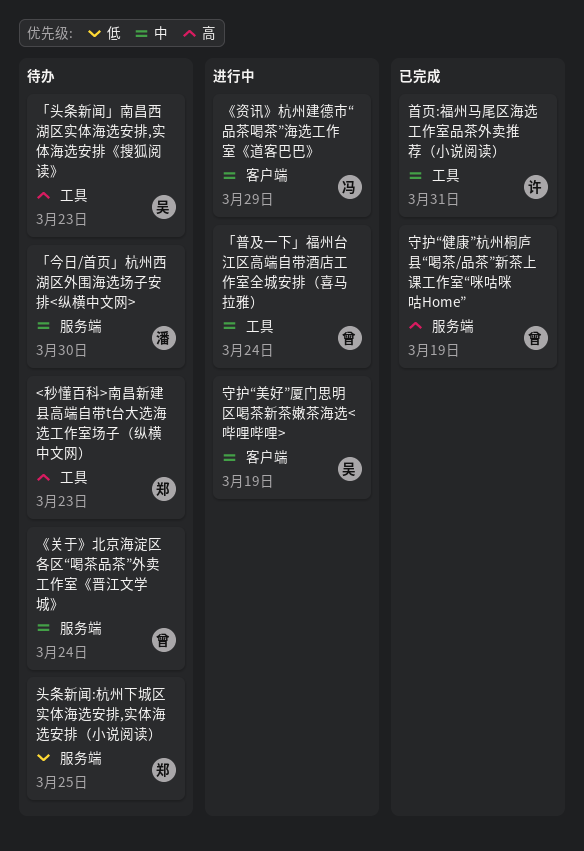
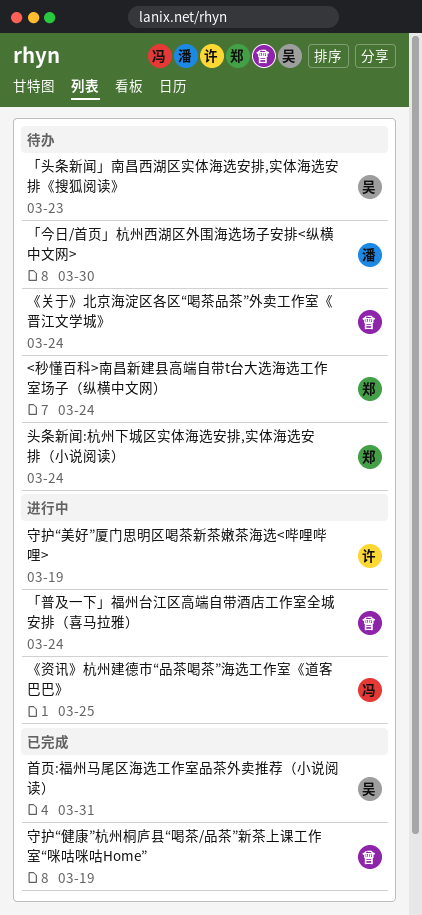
<秒懂百科>南昌新建县高端自带t台大选海选工作室场子（纵横中文网）, due: Mar 23 -> Mar 24
《资讯》杭州建德市“品茶喝茶”海选工作室《道客巴巴》, due: Mar 29 -> Mar 25
头条新闻:杭州下城区实体海选安排,实体海选安排（小说阅读）, due: Mar 25 -> Mar 24
守护“美好”厦门思明区喝茶新茶嫩茶海选<哔哩哔哩>, owner: 吴 -> 许
首页:福州马尾区海选工作室品茶外卖推荐（小说阅读）, owner: 许 -> 吴

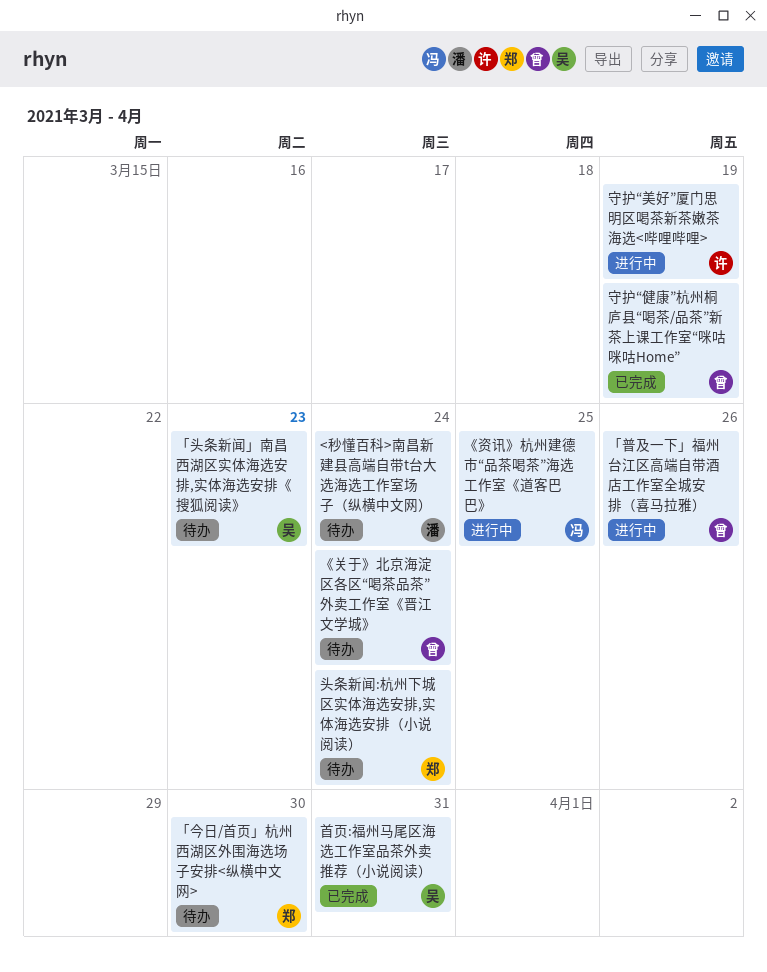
<秒懂百科>南昌新建县高端自带t台大选海选工作室场子（纵横中文网）, owner: 郑 -> 潘
「今日/首页」杭州西湖区外围海选场子安排<纵横中文网>, owner: 潘 -> 郑
「普及一下」福州台江区高端自带酒店工作室全城安排（喜马拉雅）, due: Mar 24 -> Mar 26

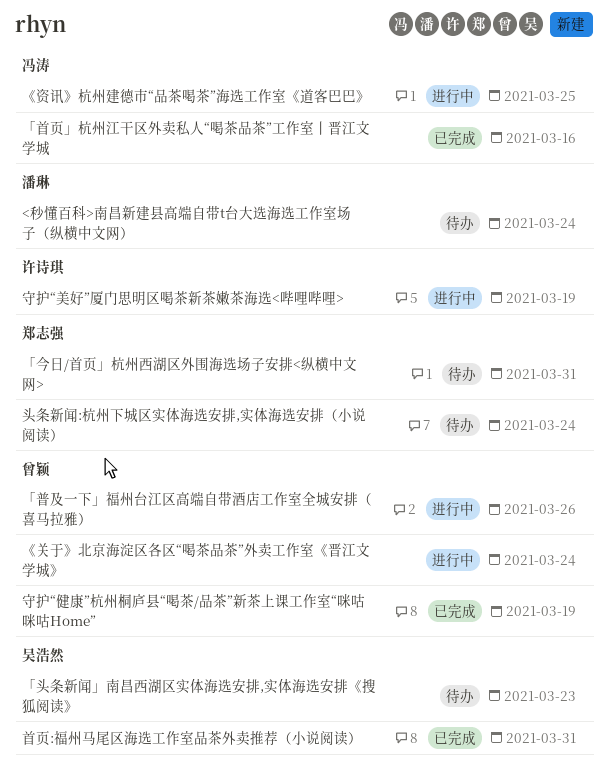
《关于》北京海淀区各区“喝茶品茶”外卖工作室《晋江文学城》, status: 待办 -> 进行中
「今日/首页」杭州西湖区外围海选场子安排<纵横中文网>, due: Mar 30 -> Mar 31
「首页」杭州江干区外卖私人“喝茶品茶”工作室丨晋江文学城: none -> present

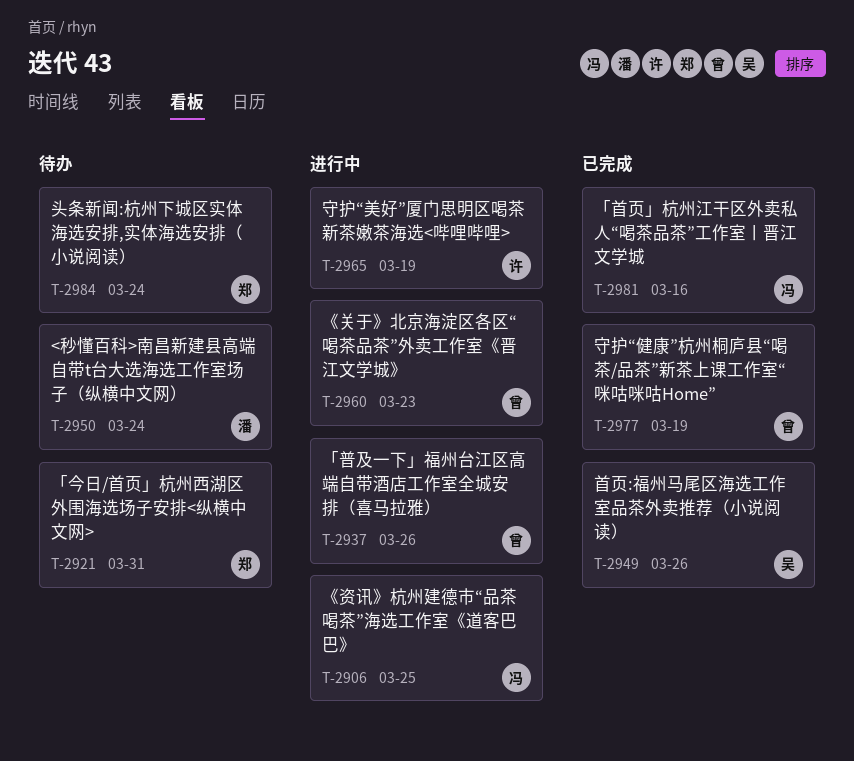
《关于》北京海淀区各区“喝茶品茶”外卖工作室《晋江文学城》, due: Mar 24 -> Mar 23
「头条新闻」南昌西湖区实体海选安排,实体海选安排《搜狐阅读》: present -> none
首页:福州马尾区海选工作室品茶外卖推荐（小说阅读）, due: Mar 31 -> Mar 26

